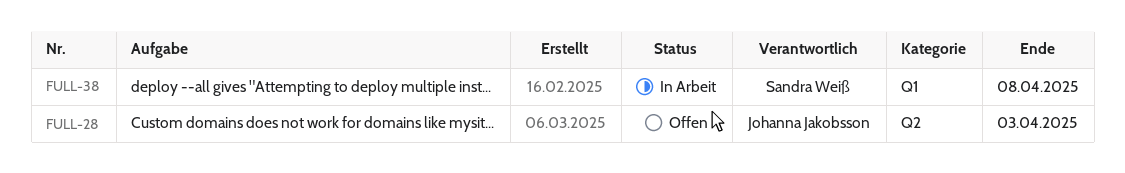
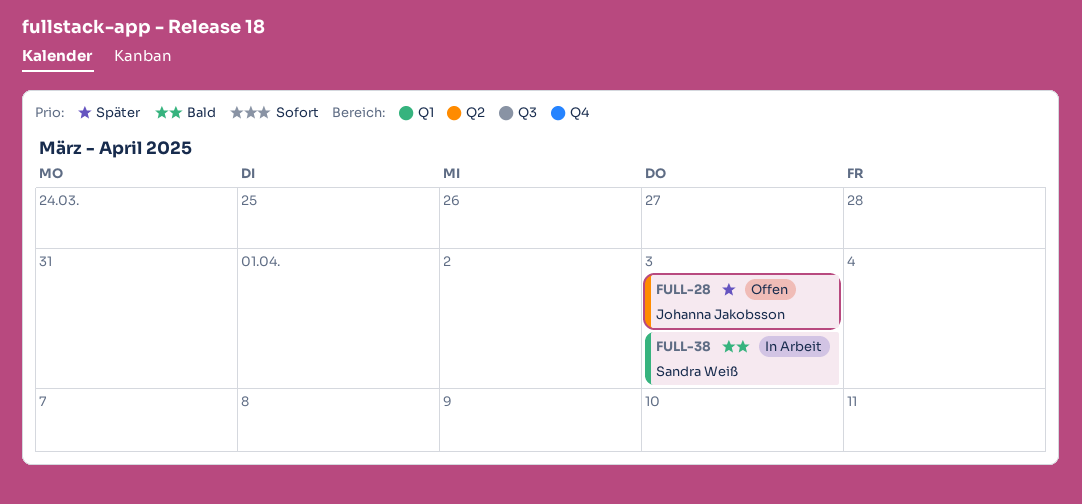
FULL-38, due: Apr 8 -> Apr 3

